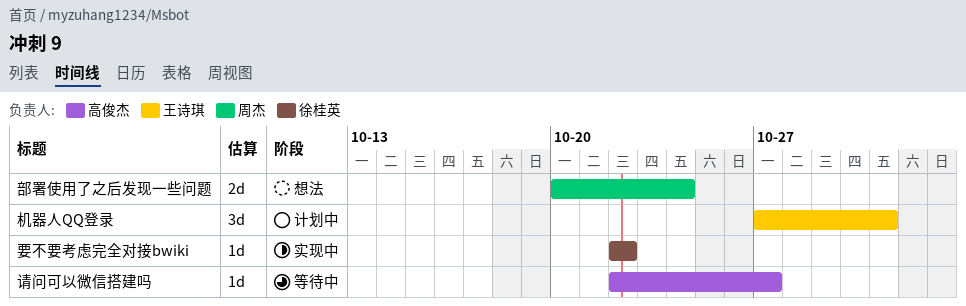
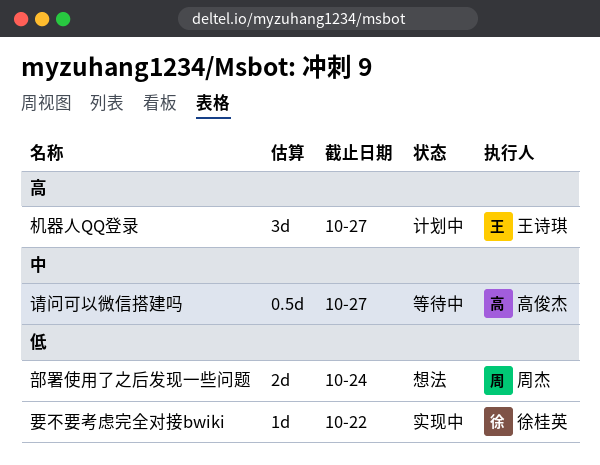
机器人QQ登录, due: Oct 31 -> Oct 27
请问可以微信搭建吗, estimate: 1d -> 0.5d

